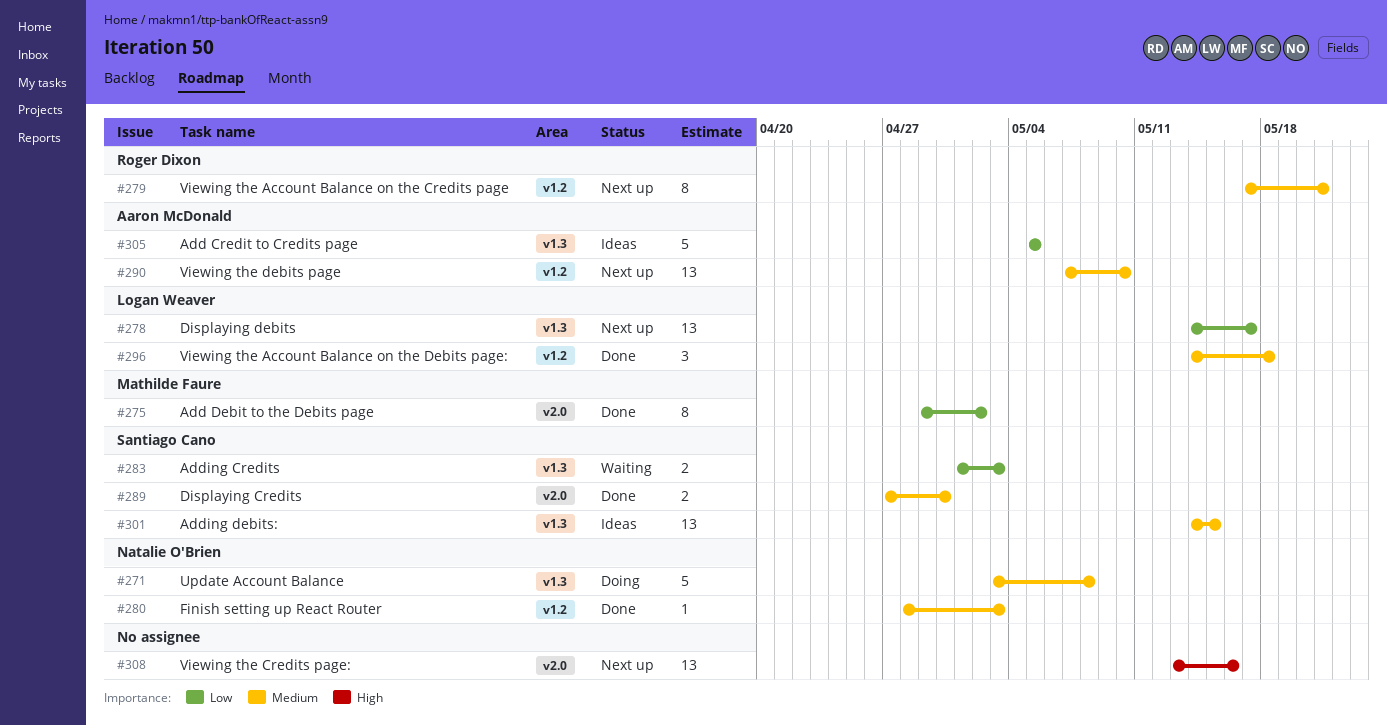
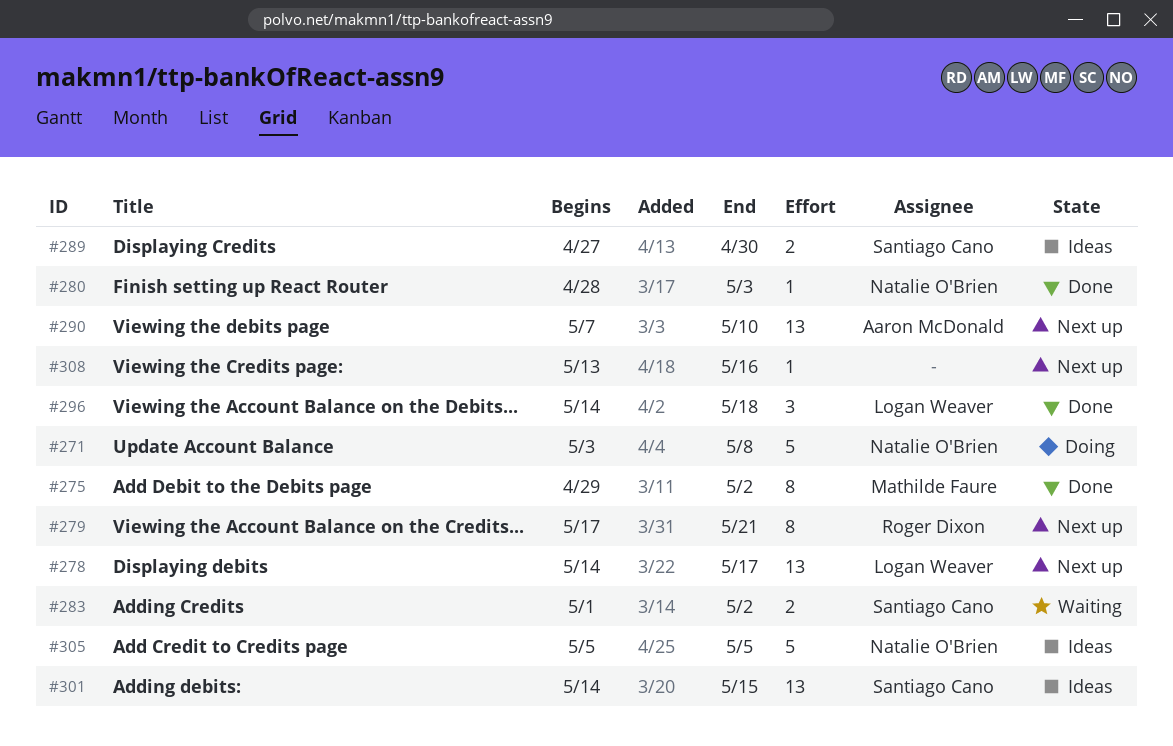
#283, due: May 3 -> May 2
#289, status: Done -> Ideas
#305, owner: Aaron McDonald -> Natalie O'Brien
#308, estimate: 13 -> 1

